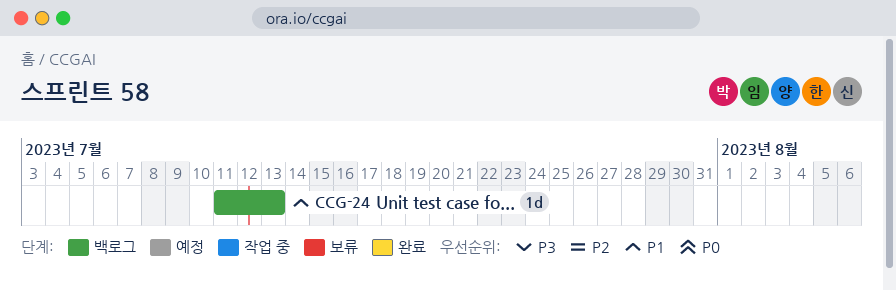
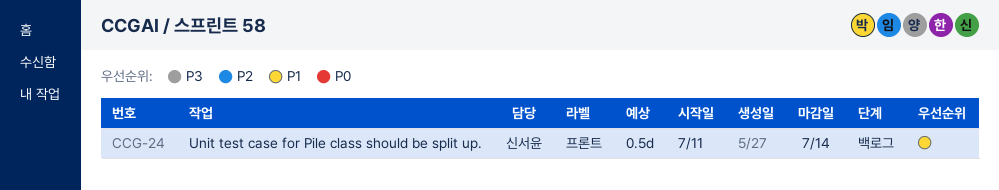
CCG-24, estimate: 1d -> 0.5d
CCG-24, due: Jul 13 -> Jul 14

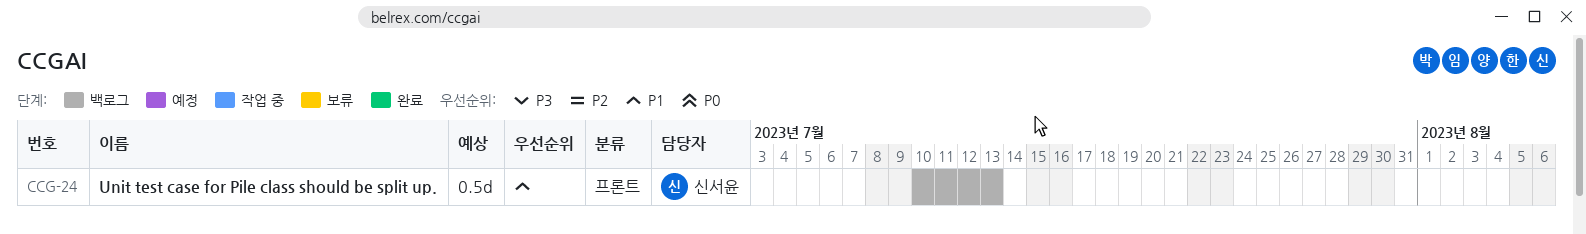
CCG-24, start: Jul 11 -> Jul 10
CCG-24, due: Jul 14 -> Jul 13

